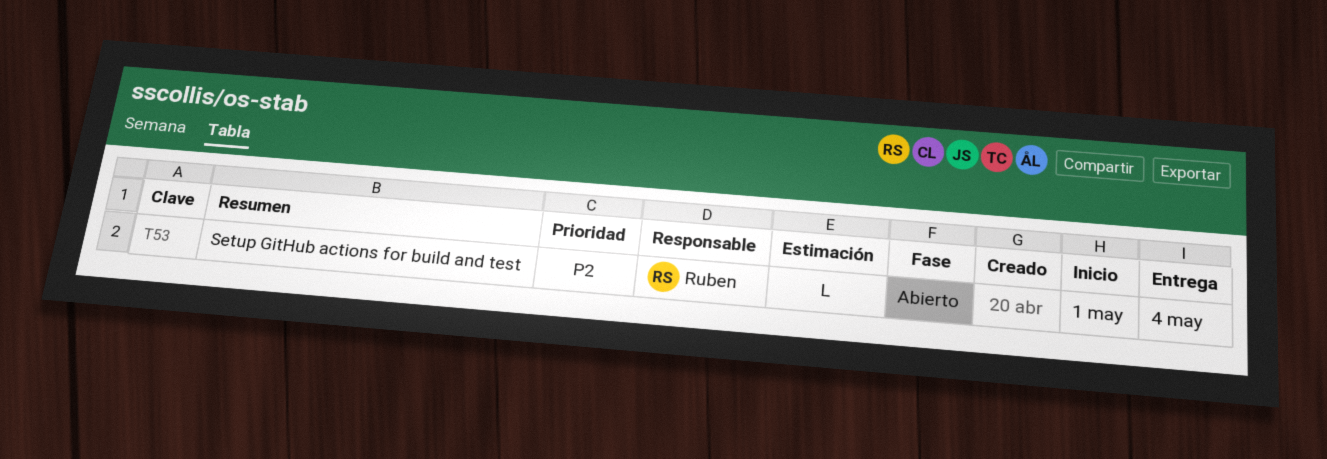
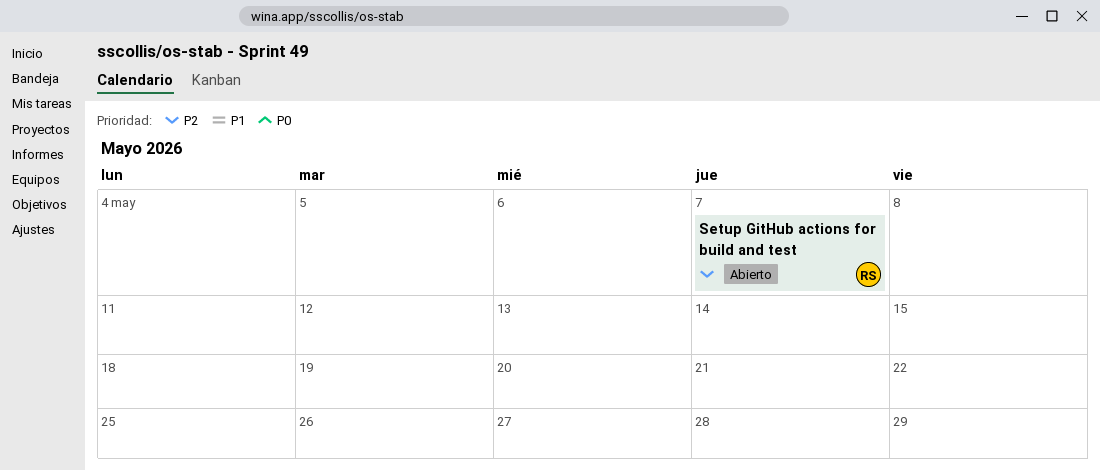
Setup GitHub actions for build and test, due: May 4 -> May 7

